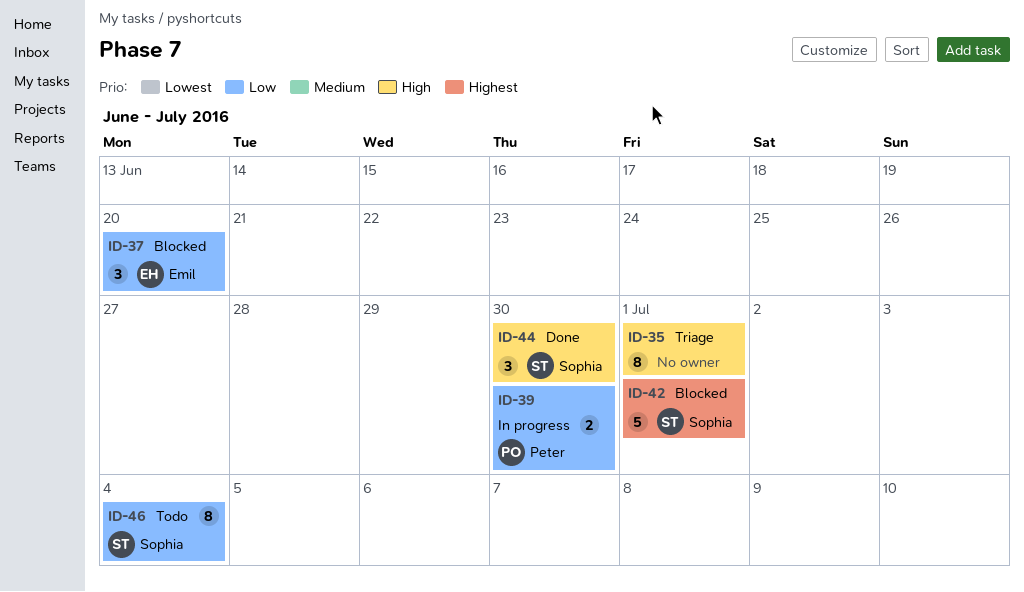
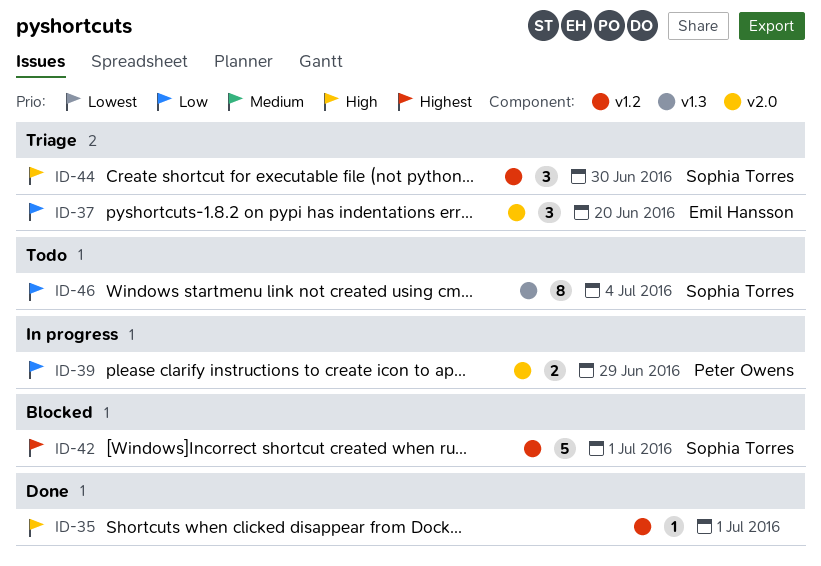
ID-35, status: Triage -> Done
ID-35, estimate: 8 -> 1
ID-37, status: Blocked -> Triage
ID-39, due: Jun 30 -> Jun 29
ID-44, status: Done -> Triage

